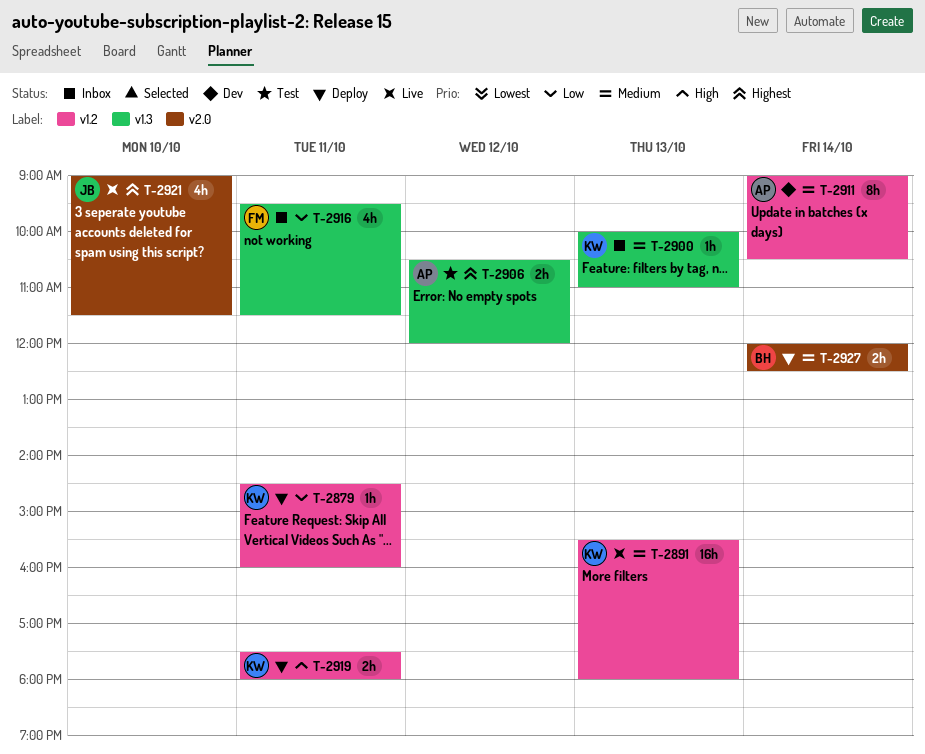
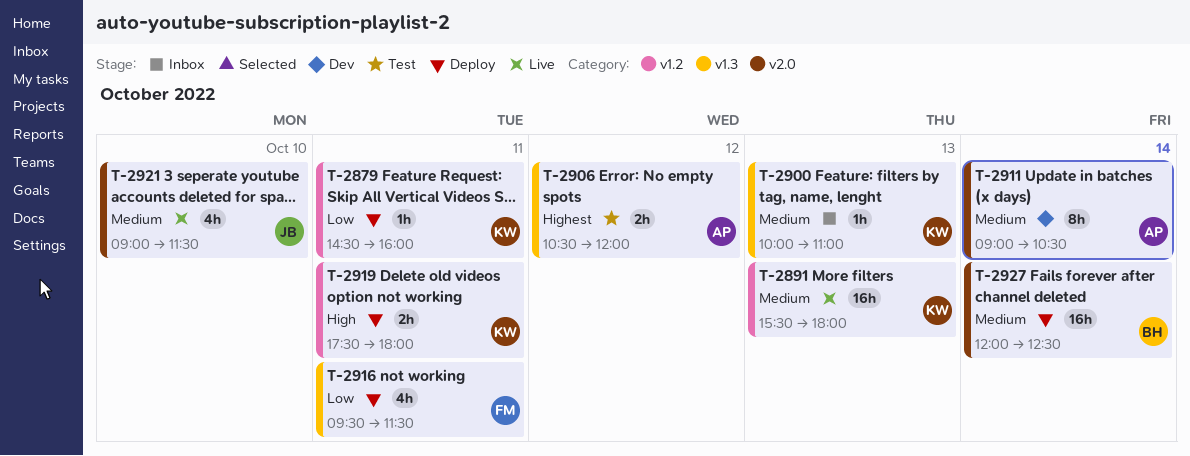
T-2911, label: v1.2 -> v2.0
T-2916, status: Inbox -> Deploy
T-2921, priority: Highest -> Medium
T-2927, estimate: 2h -> 16h

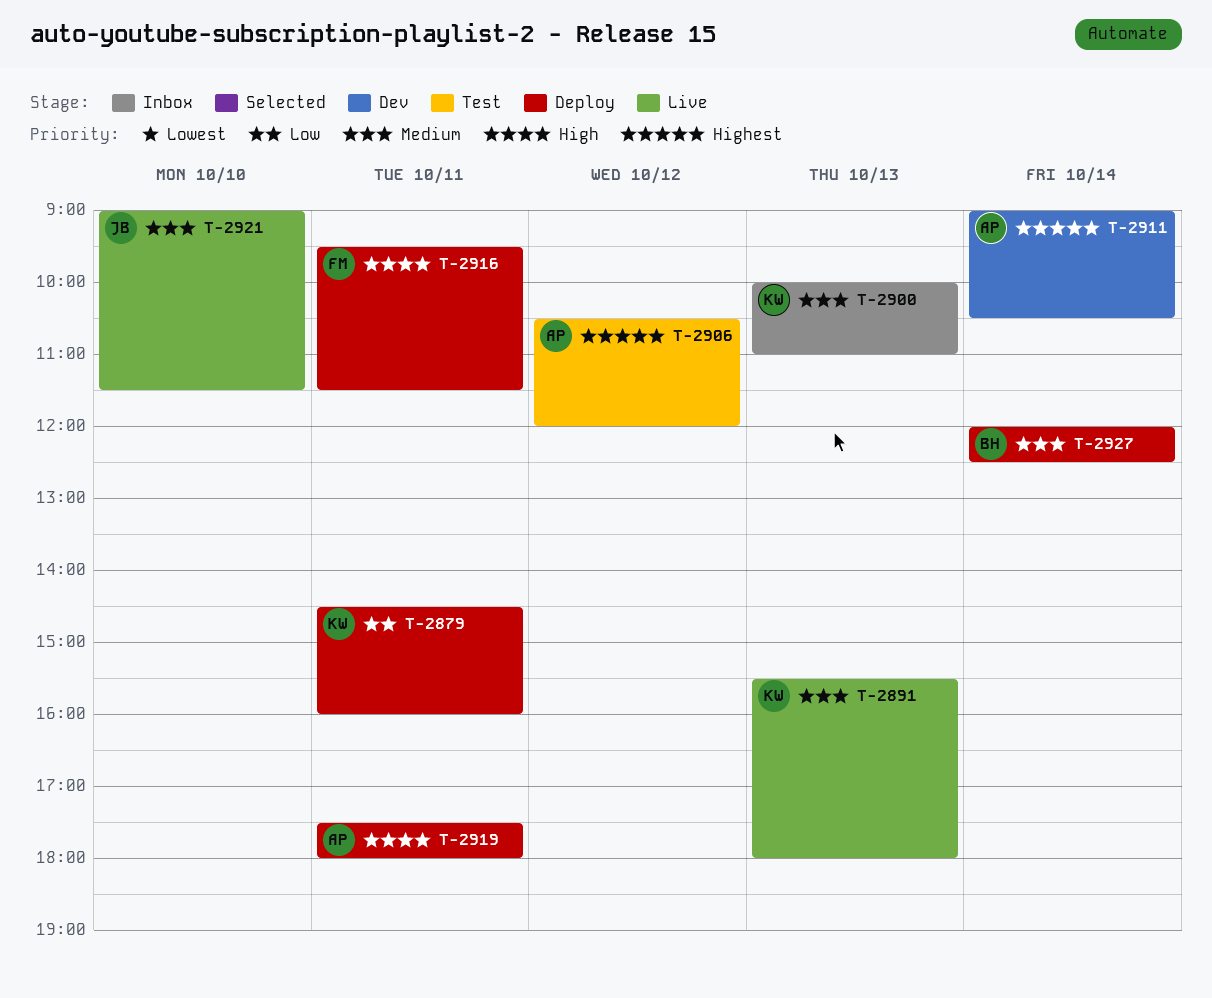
T-2911, priority: Medium -> Highest
T-2916, priority: Low -> High
T-2919, owner: KW -> AP

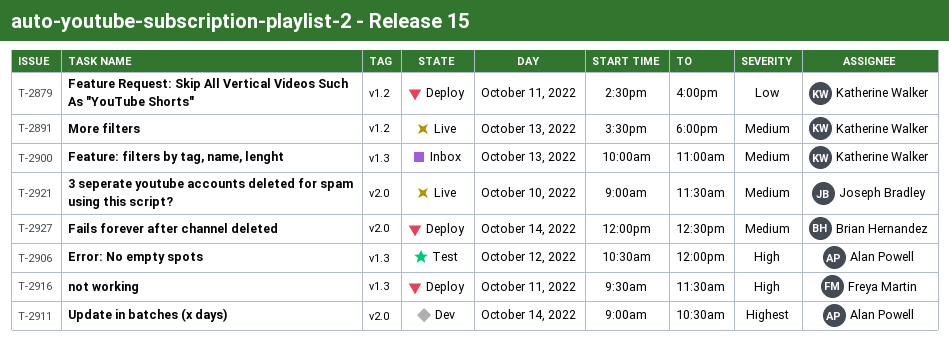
T-2906, priority: Highest -> High
T-2919: present -> none

